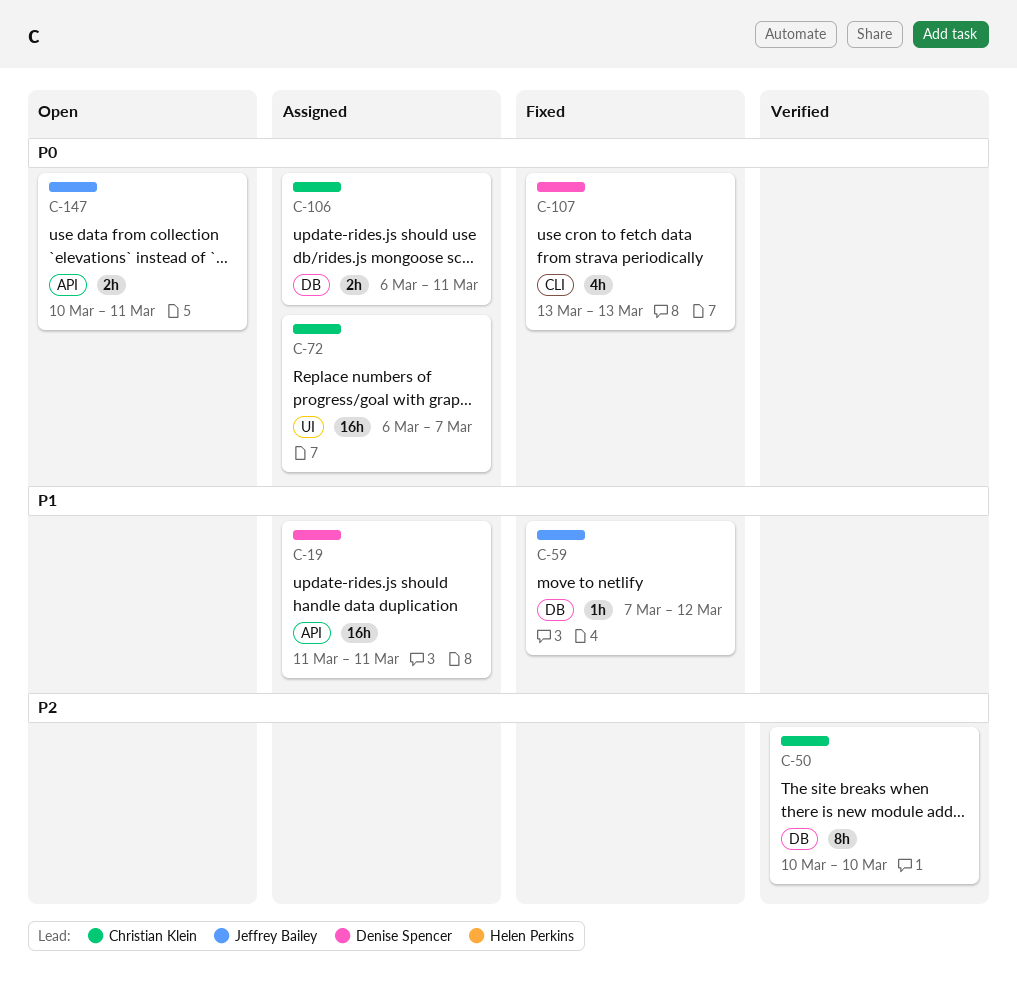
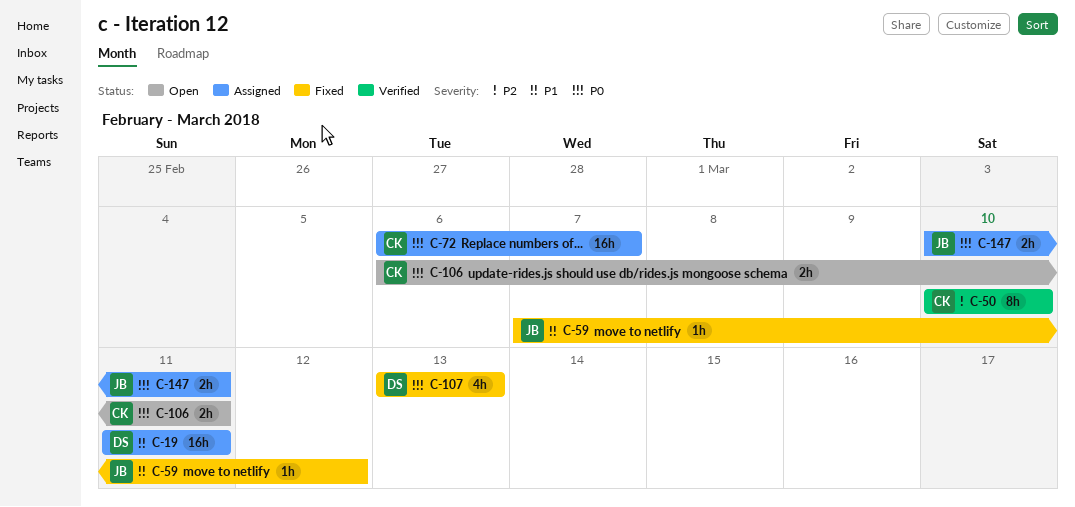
C-106, status: Assigned -> Open
C-147, status: Open -> Assigned

